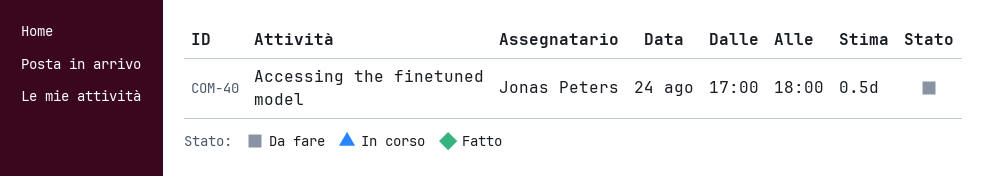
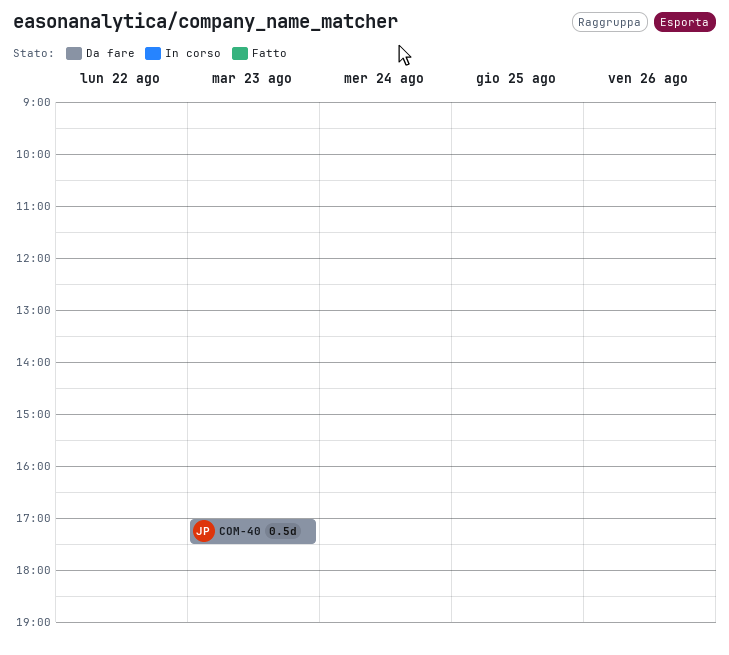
COM-40, day: Aug 24 -> Aug 23
COM-40, ends: 18:00 -> 17:30

